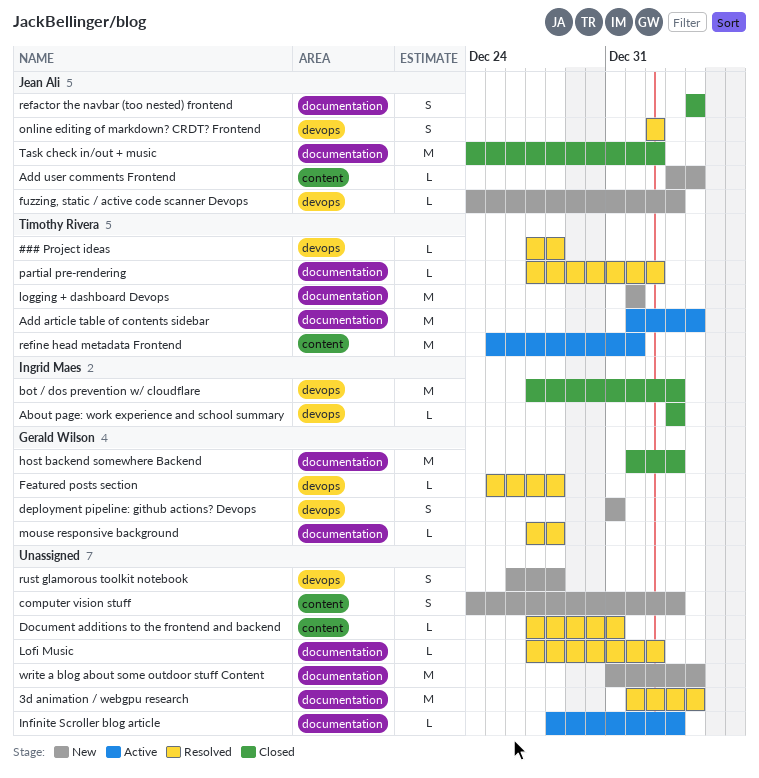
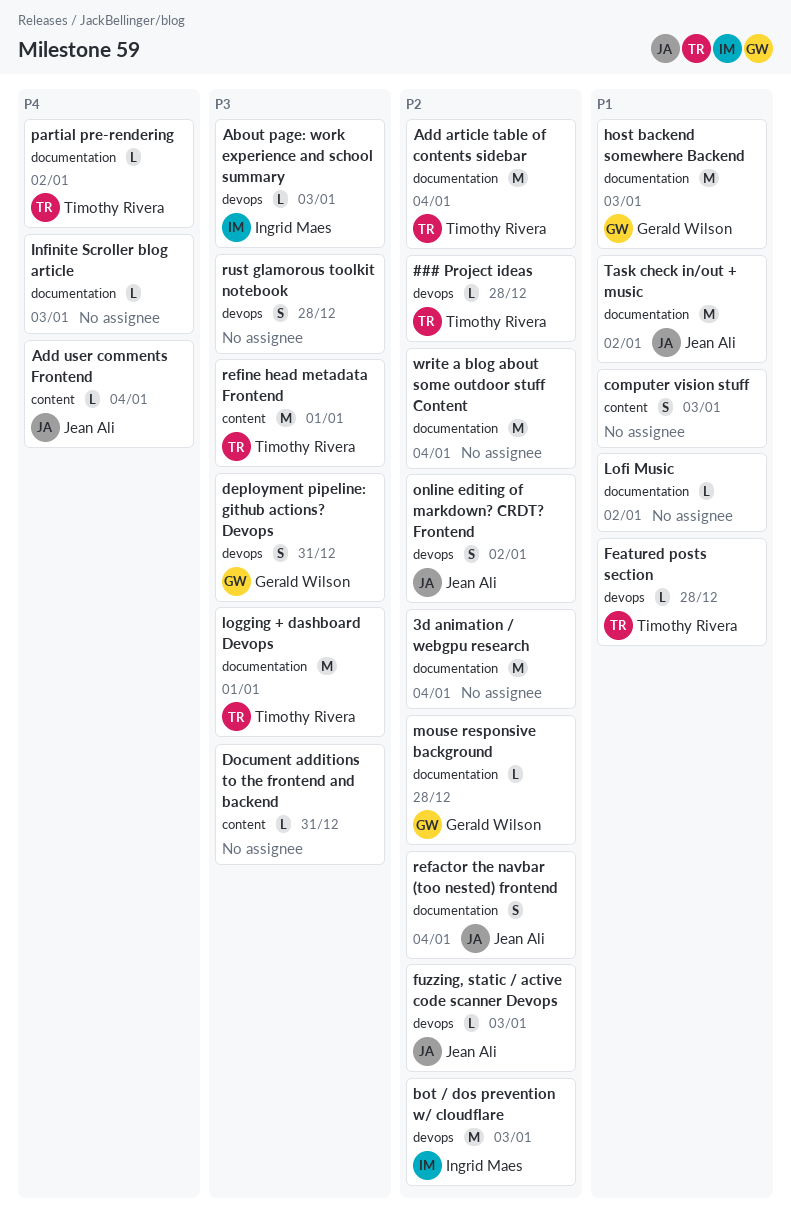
Featured posts section, owner: Gerald Wilson -> Timothy Rivera

